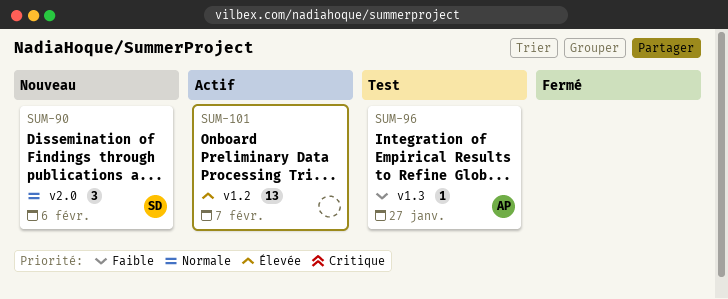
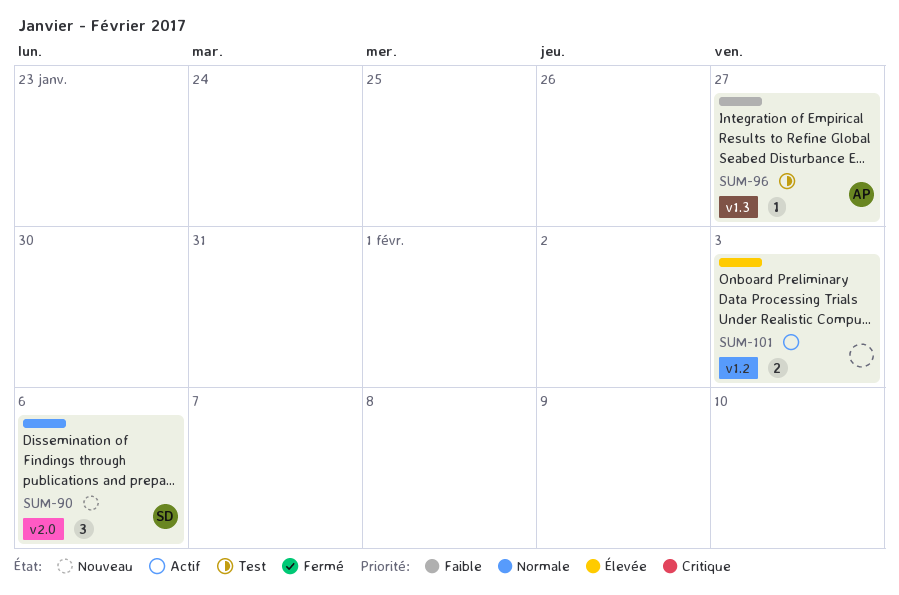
SUM-101, estimate: 13 -> 2
SUM-101, due: Feb 7 -> Feb 3

